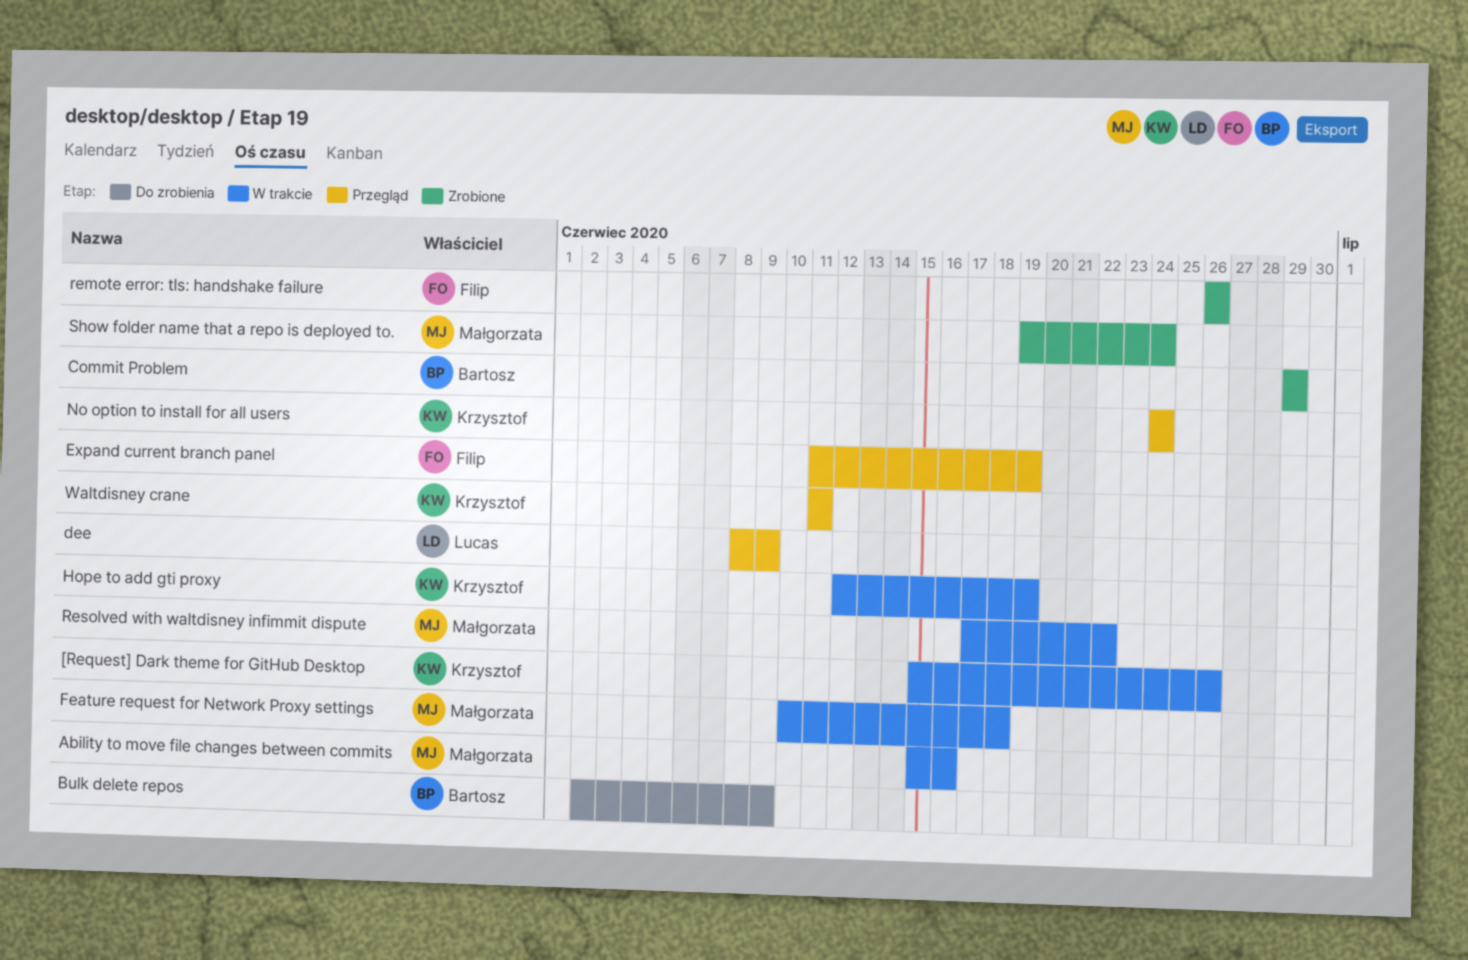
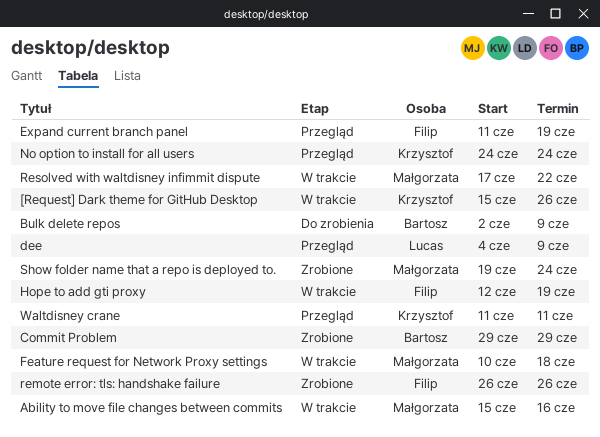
dee, start: Jun 8 -> Jun 4
Hope to add gti proxy, owner: Krzysztof -> Filip

